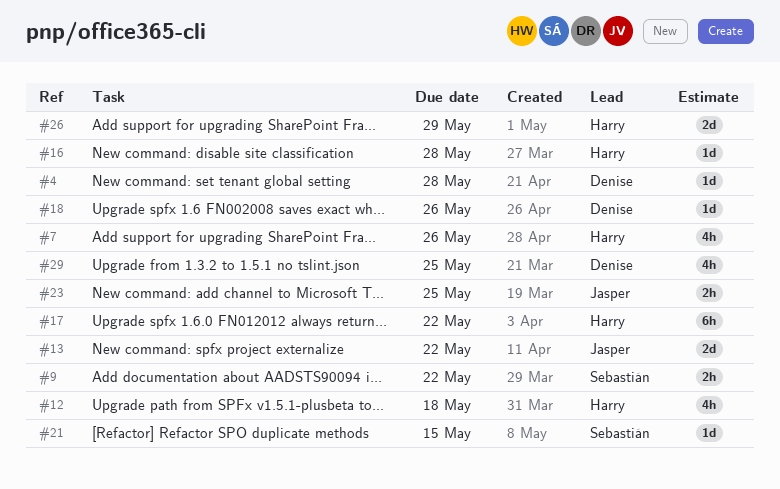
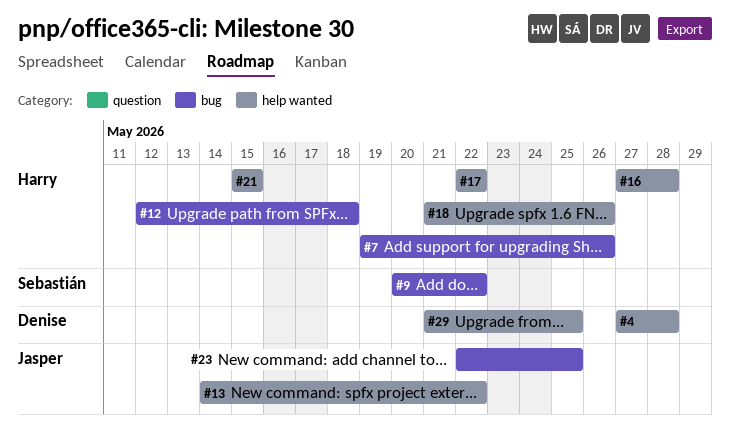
#18, owner: Denise -> Harry
#21, owner: Sebastián -> Harry
#26: present -> none

